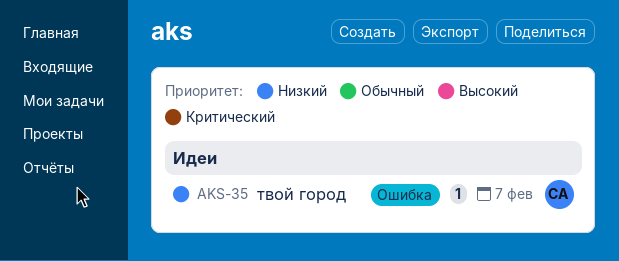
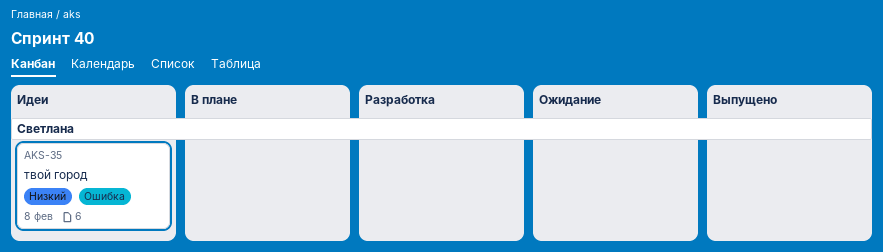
AKS-35, due: Feb 7 -> Feb 8

